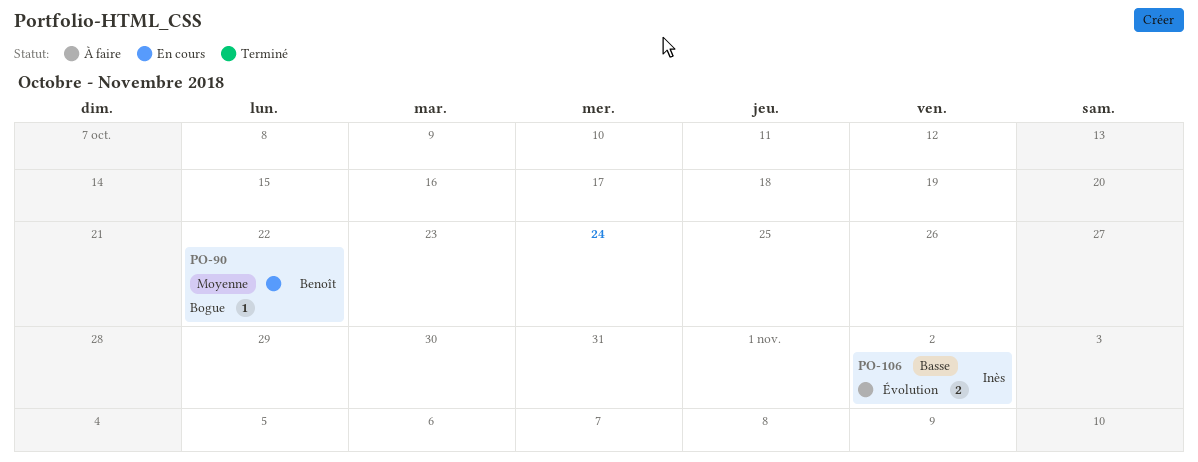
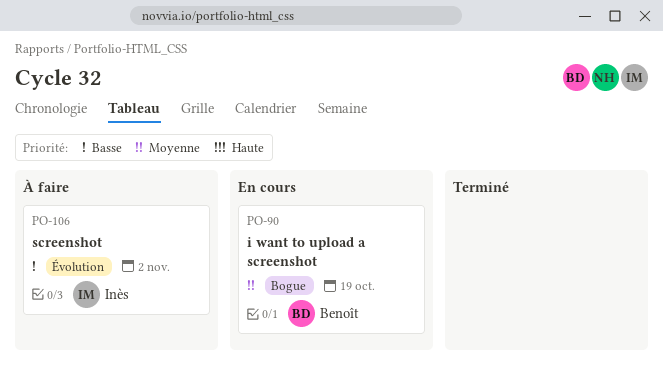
PO-90, due: Oct 22 -> Oct 19

